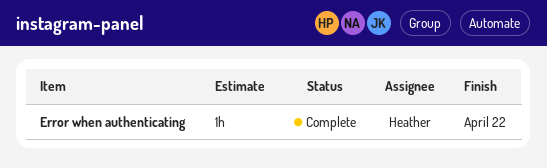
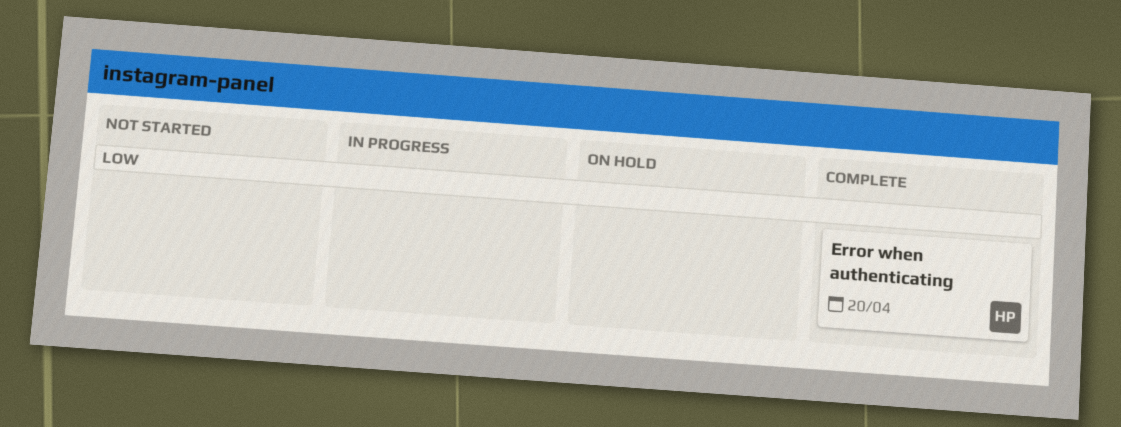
Error when authenticating, due: Apr 22 -> Apr 20

